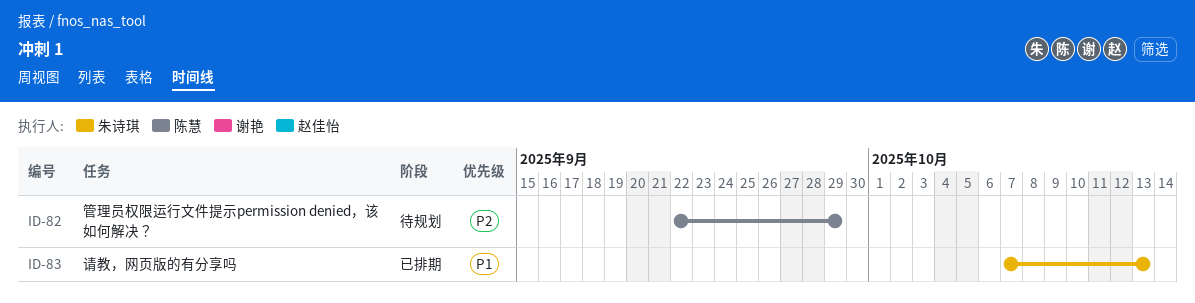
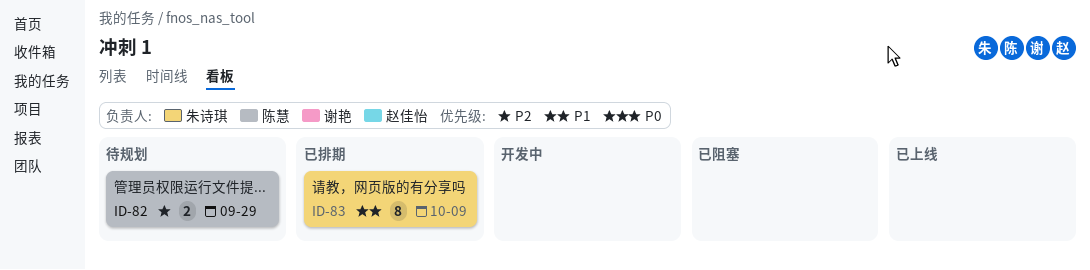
ID-83, due: Oct 13 -> Oct 9

